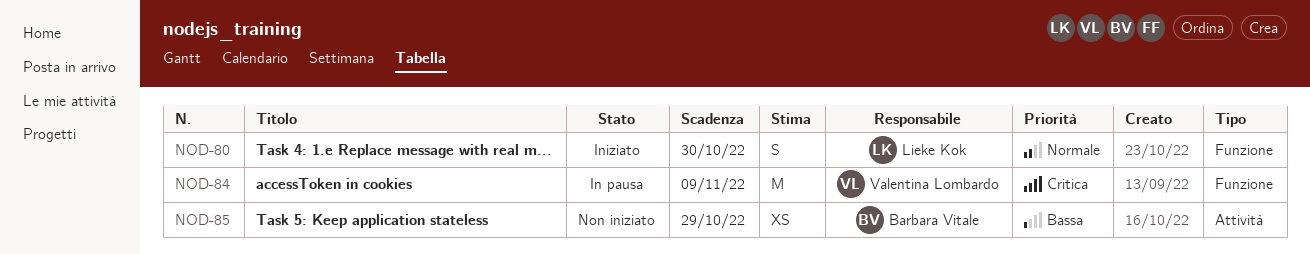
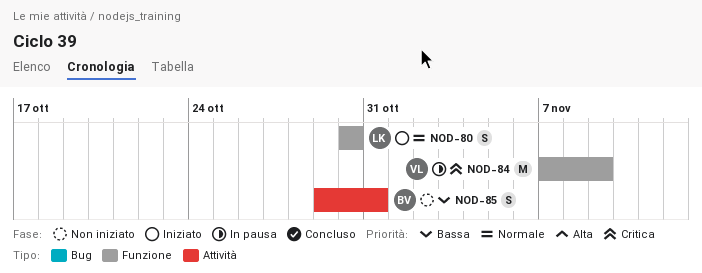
NOD-85, estimate: XS -> S
NOD-85, due: Oct 29 -> Oct 31

